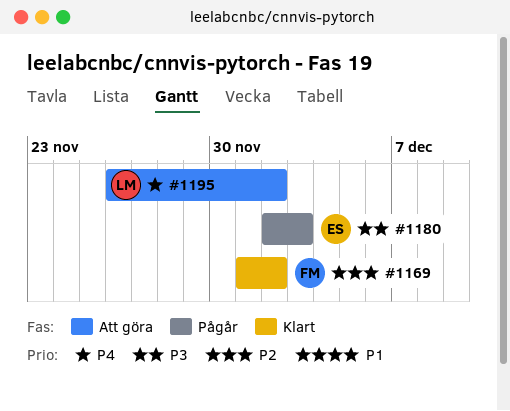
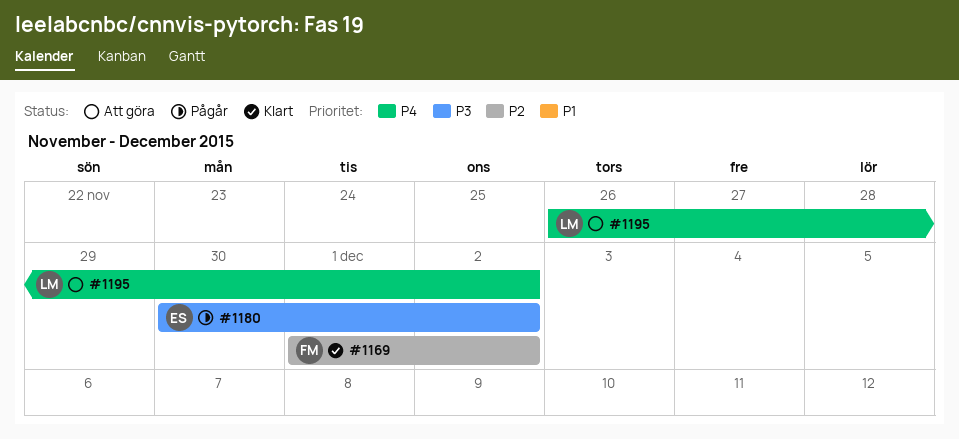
#1180, start: Dec 2 -> Nov 30
#1180, due: Dec 3 -> Dec 2

